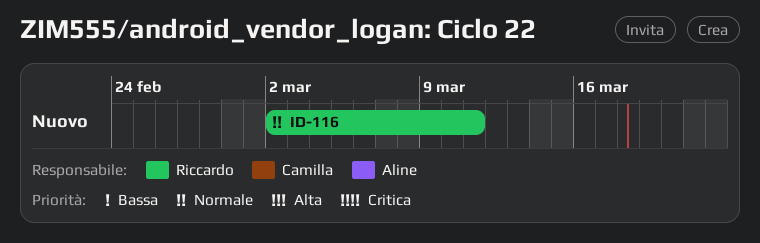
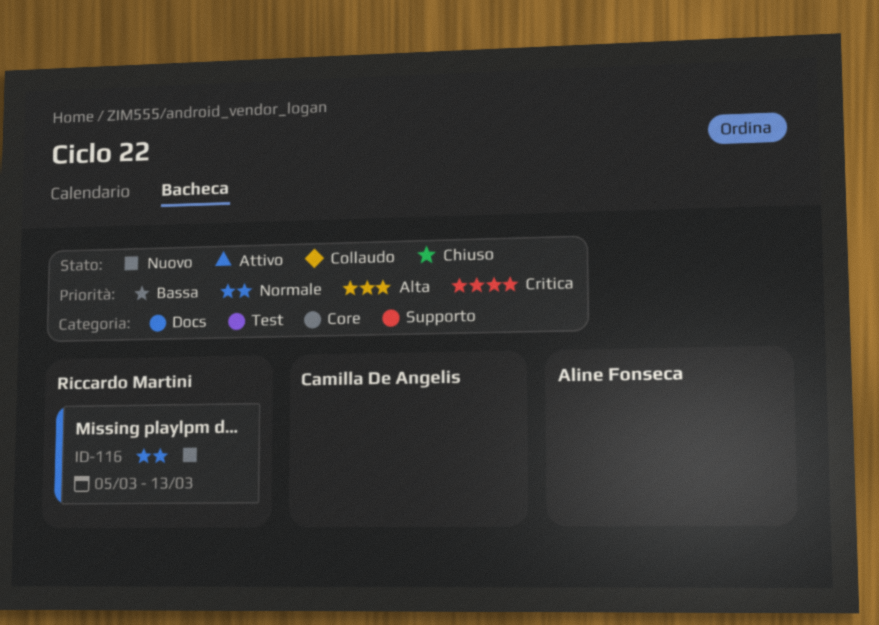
ID-116, start: Mar 2 -> Mar 5
ID-116, due: Mar 11 -> Mar 13

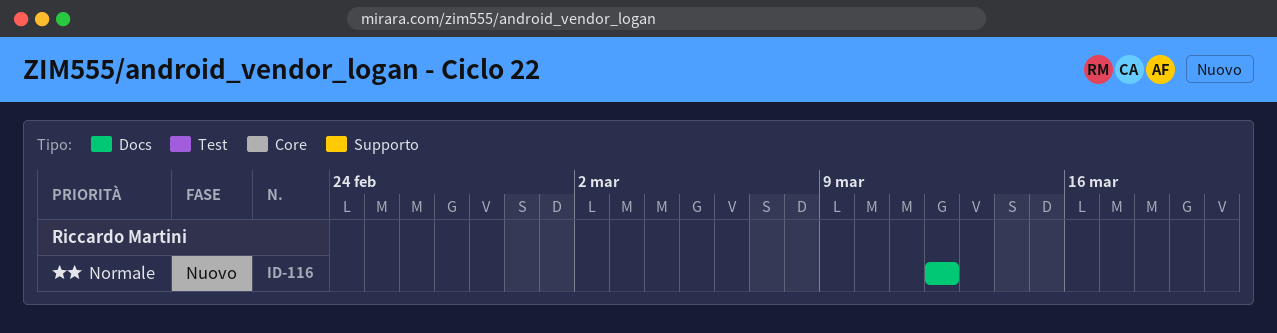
ID-116, start: Mar 5 -> Mar 12
ID-116, due: Mar 13 -> Mar 12

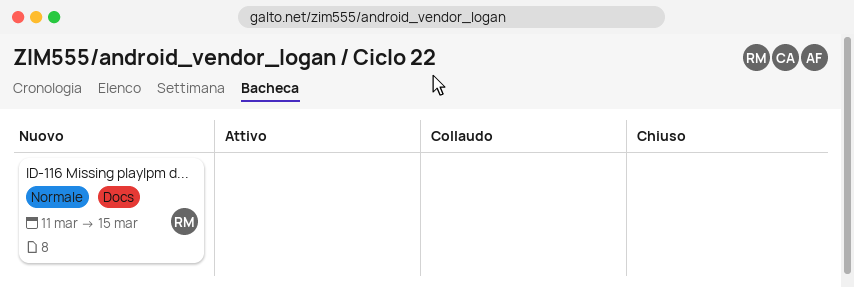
ID-116, start: Mar 12 -> Mar 11
ID-116, due: Mar 12 -> Mar 15

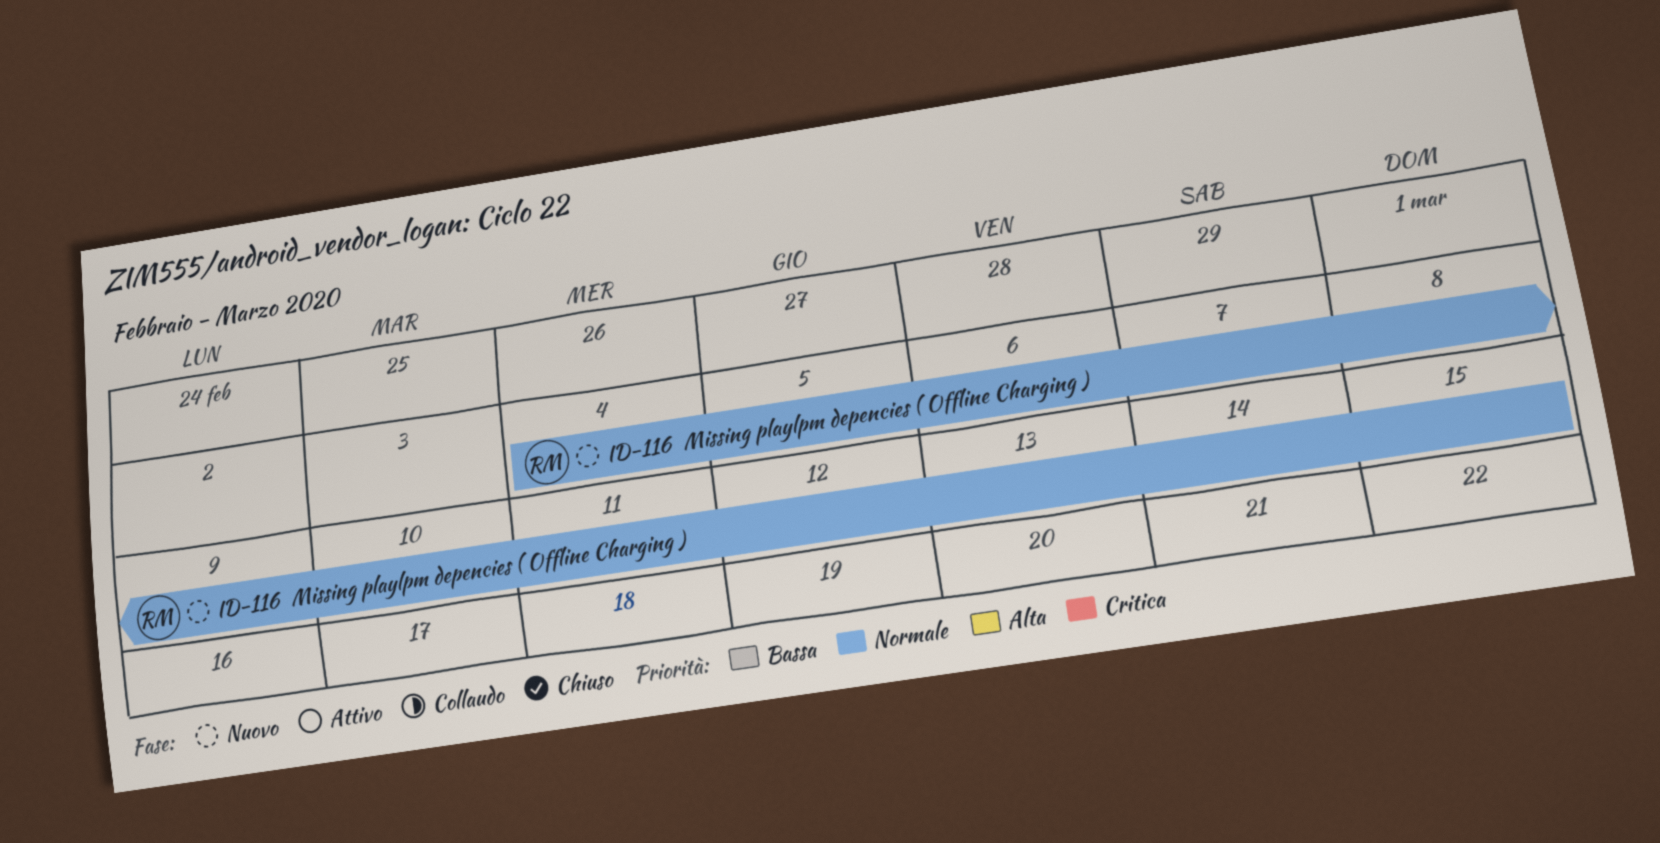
ID-116, start: Mar 11 -> Mar 4

